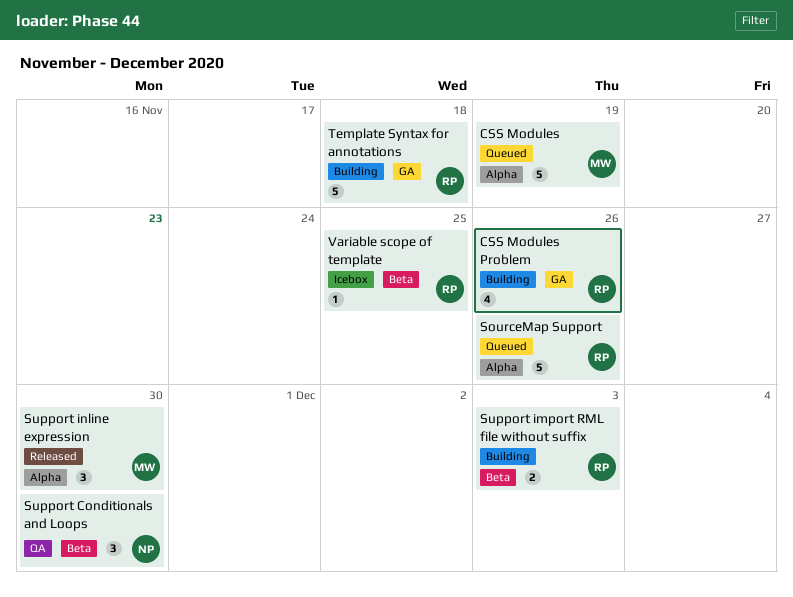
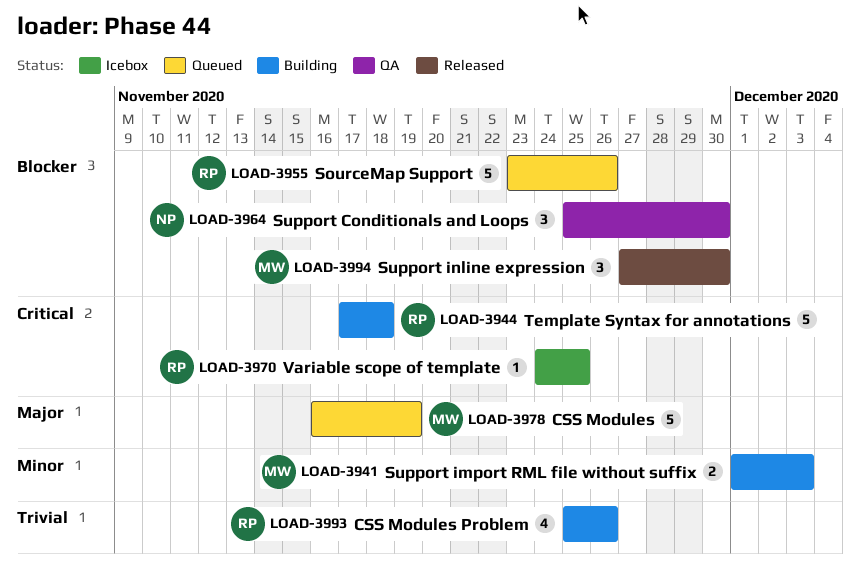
Support import RML file without suffix, owner: RP -> MW

